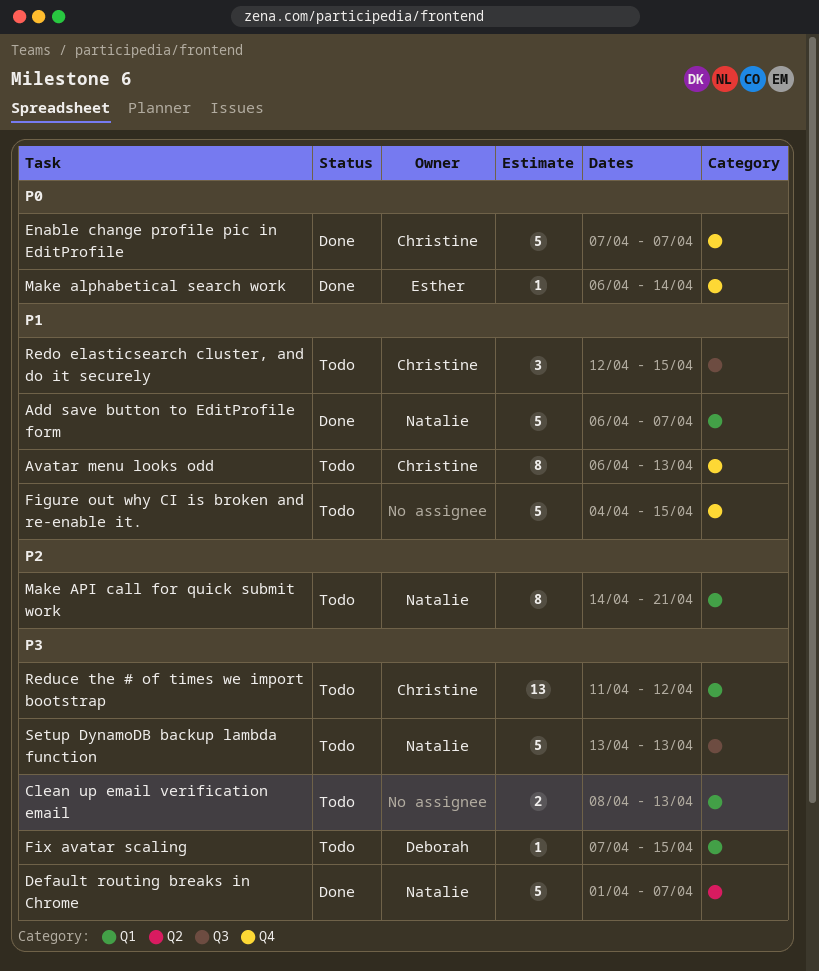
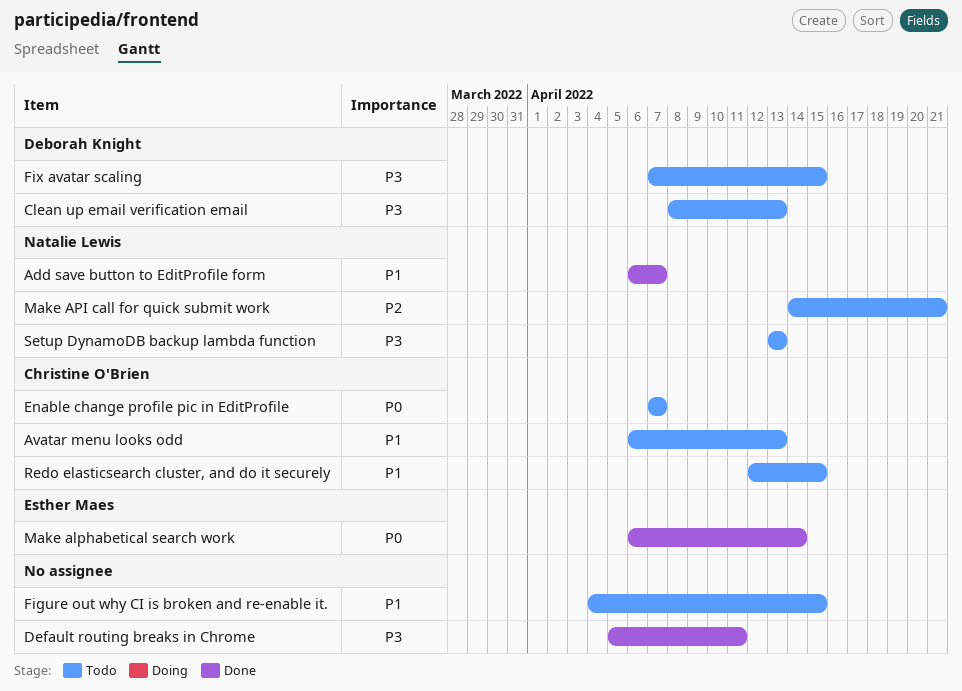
Clean up email verification email, owner: none -> Deborah Knight
Default routing breaks in Chrome, owner: Natalie Lewis -> none
Default routing breaks in Chrome, start: Apr 1 -> Apr 5
Default routing breaks in Chrome, due: Apr 7 -> Apr 11
Enable change profile pic in EditProfile, status: Done -> Todo
Reduce the # of times we import bootstrap: present -> none

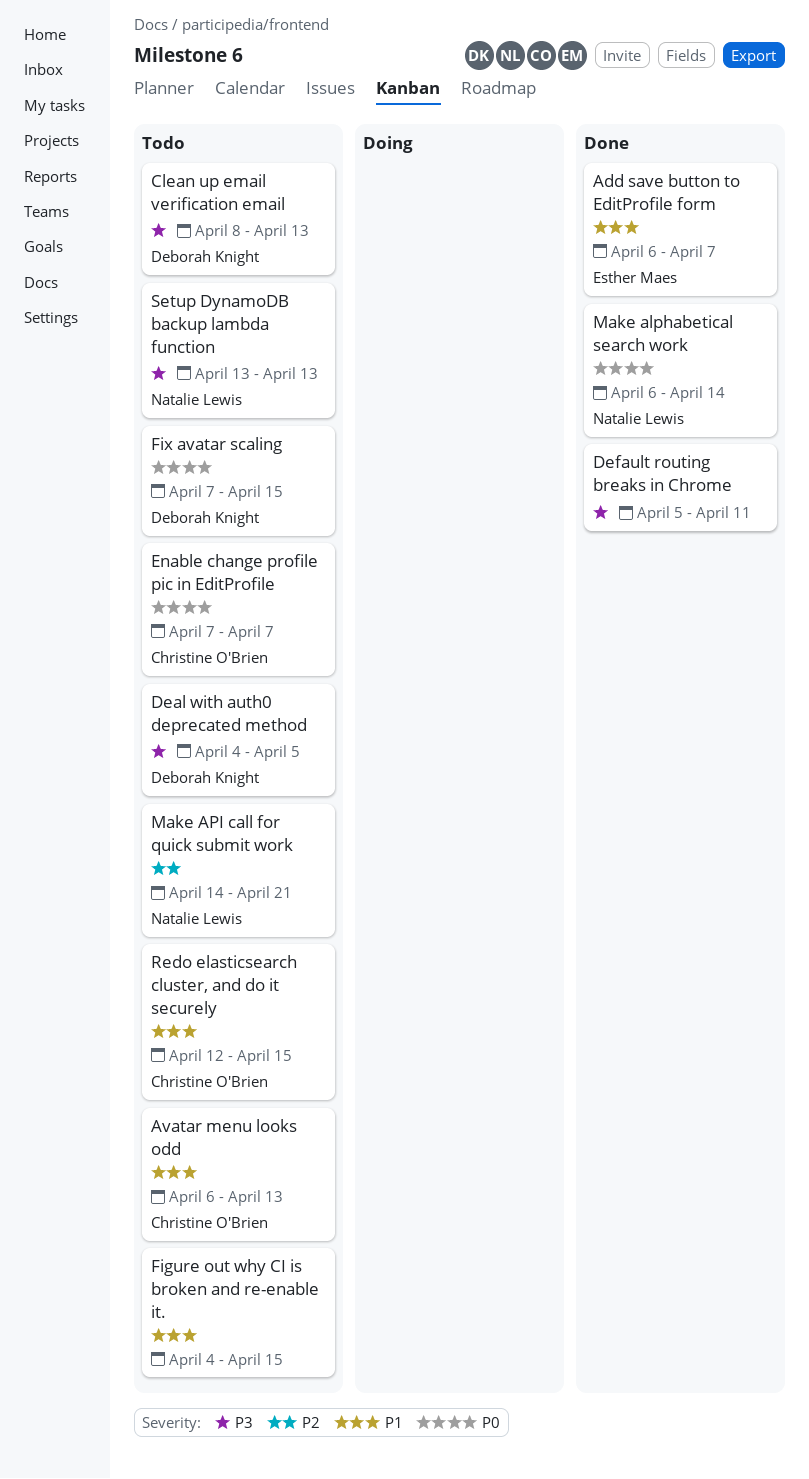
Add save button to EditProfile form, owner: Natalie Lewis -> Esther Maes
Deal with auth0 deprecated method: none -> present
Fix avatar scaling, priority: P3 -> P0
Make alphabetical search work, owner: Esther Maes -> Natalie Lewis

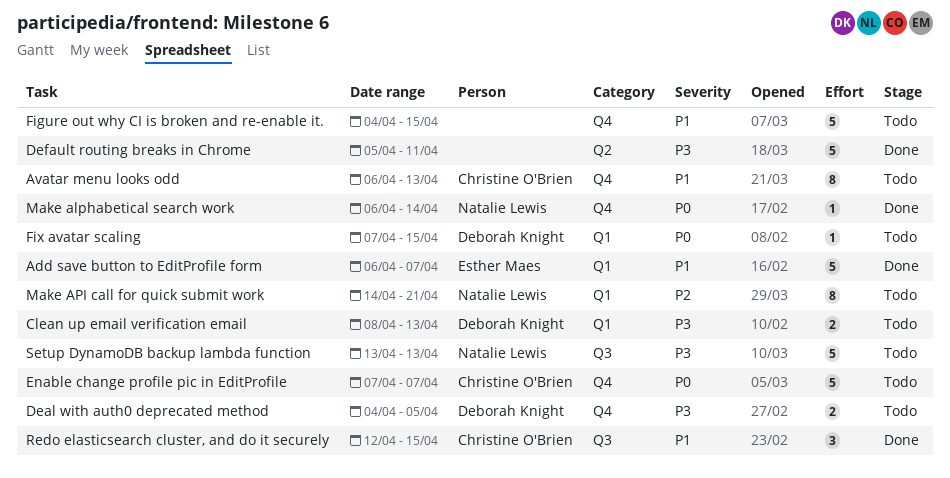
Redo elasticsearch cluster, and do it securely, status: Todo -> Done

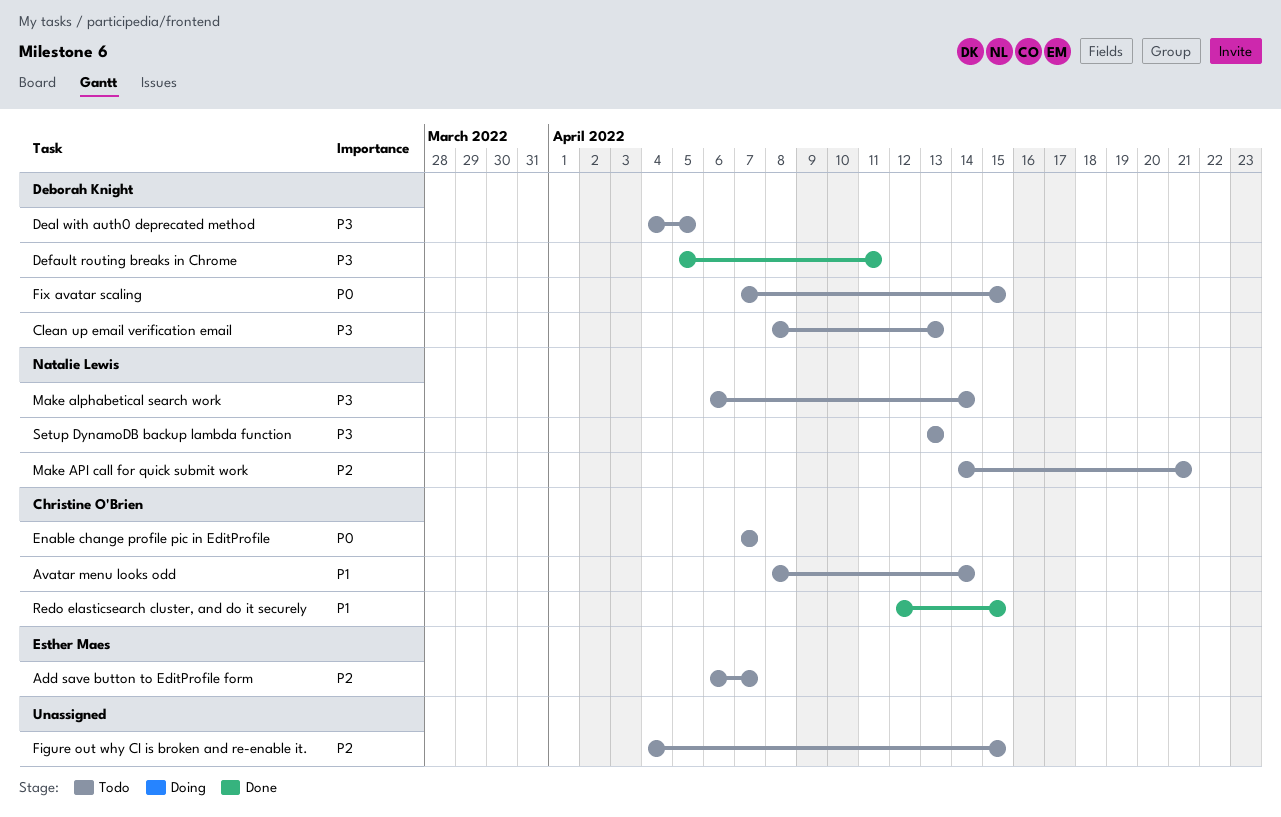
Add save button to EditProfile form, status: Done -> Todo
Add save button to EditProfile form, priority: P1 -> P2
Avatar menu looks odd, start: Apr 6 -> Apr 8
Avatar menu looks odd, due: Apr 13 -> Apr 14
Default routing breaks in Chrome, owner: none -> Deborah Knight
Figure out why CI is broken and re-enable it., priority: P1 -> P2
Make alphabetical search work, status: Done -> Todo
Make alphabetical search work, priority: P0 -> P3

